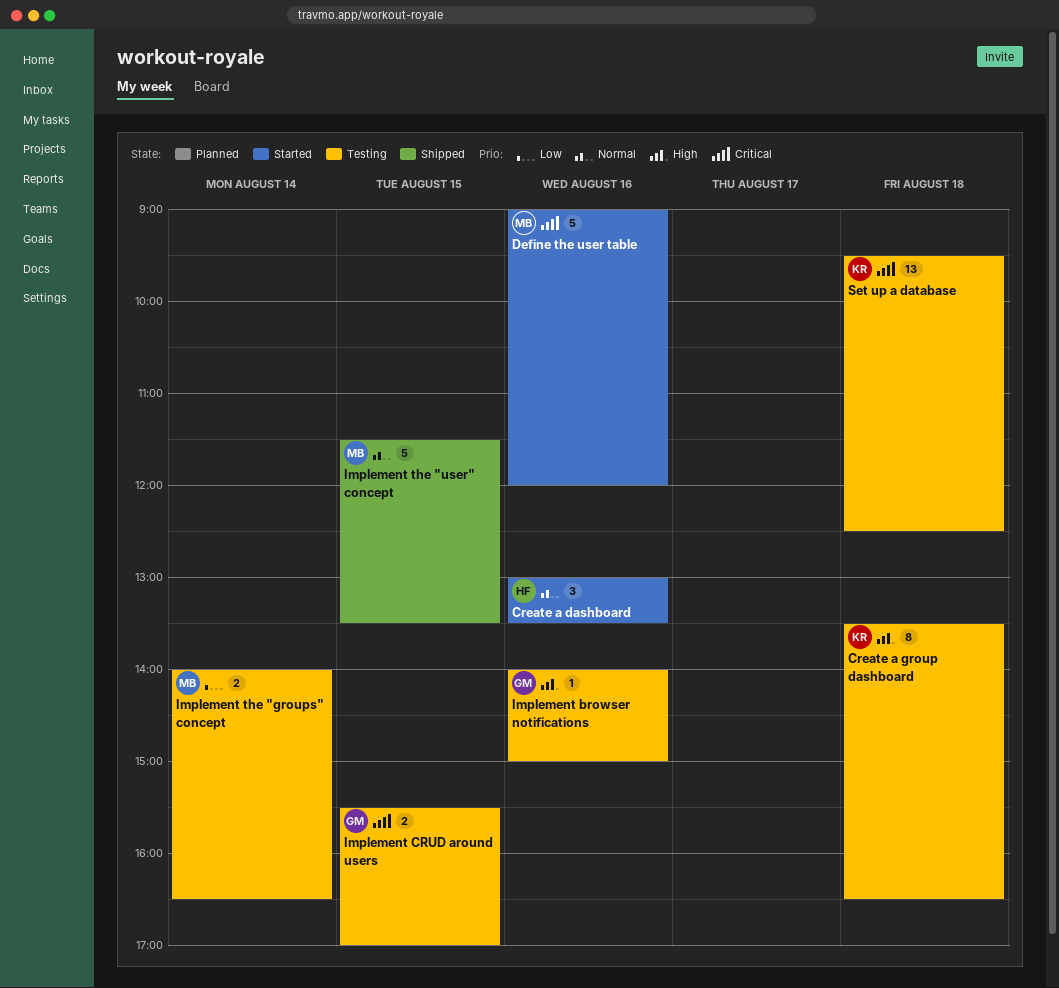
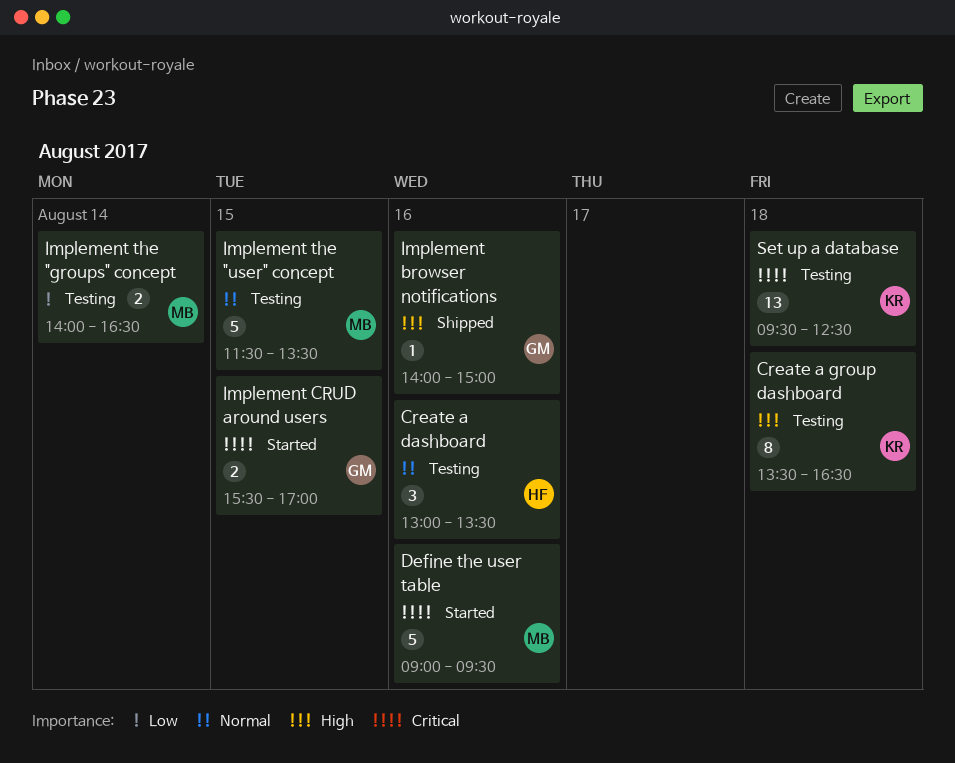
Create a dashboard, status: Started -> Testing
Define the user table, ends: 12:00 -> 09:30
Implement browser notifications, status: Testing -> Shipped
Implement CRUD around users, status: Testing -> Started
Implement the "user" concept, status: Shipped -> Testing

